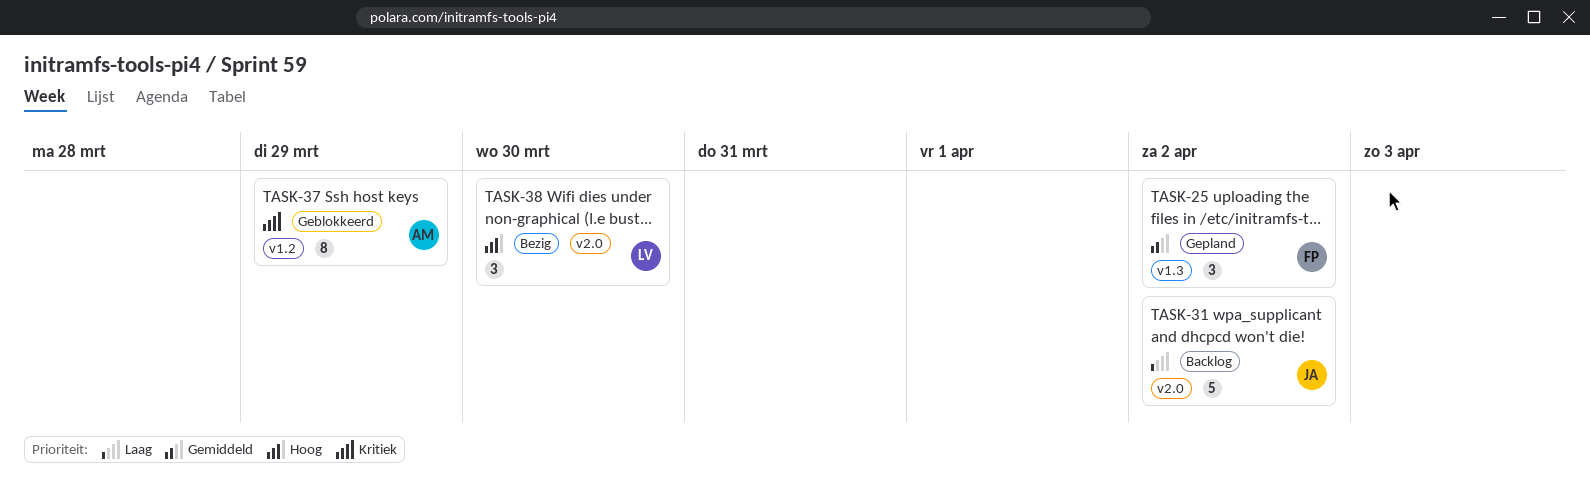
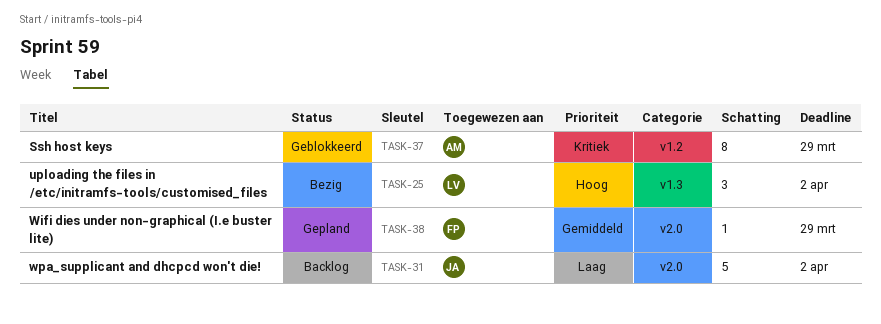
TASK-25, status: Gepland -> Bezig
TASK-25, owner: FP -> LV
TASK-25, priority: Gemiddeld -> Hoog
TASK-38, status: Bezig -> Gepland
TASK-38, owner: LV -> FP
TASK-38, priority: Hoog -> Gemiddeld
TASK-38, estimate: 3 -> 1
TASK-38, due: Mar 30 -> Mar 29

